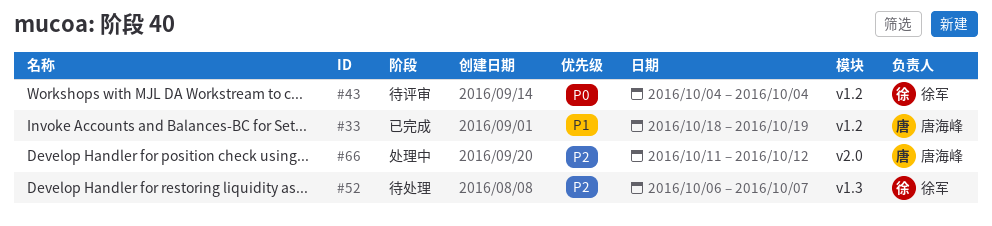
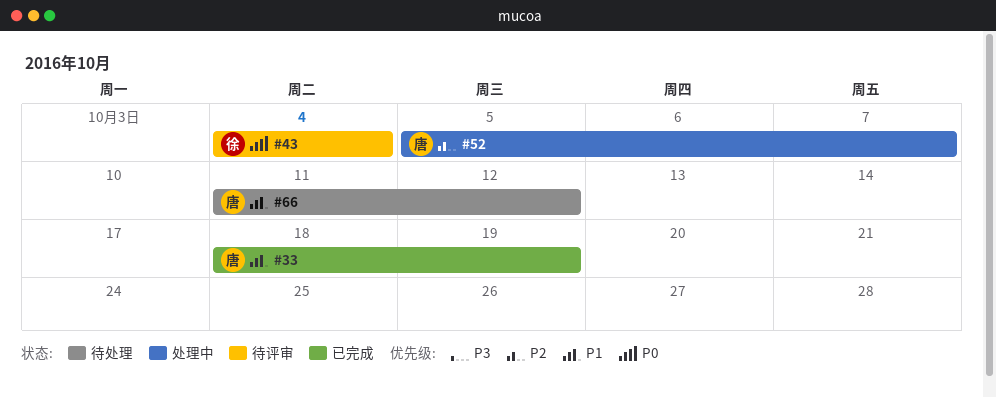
#52, status: 待处理 -> 处理中
#52, owner: 徐军 -> 唐海峰
#52, start: Oct 6 -> Oct 5
#66, status: 处理中 -> 待处理
#66, priority: P2 -> P1

